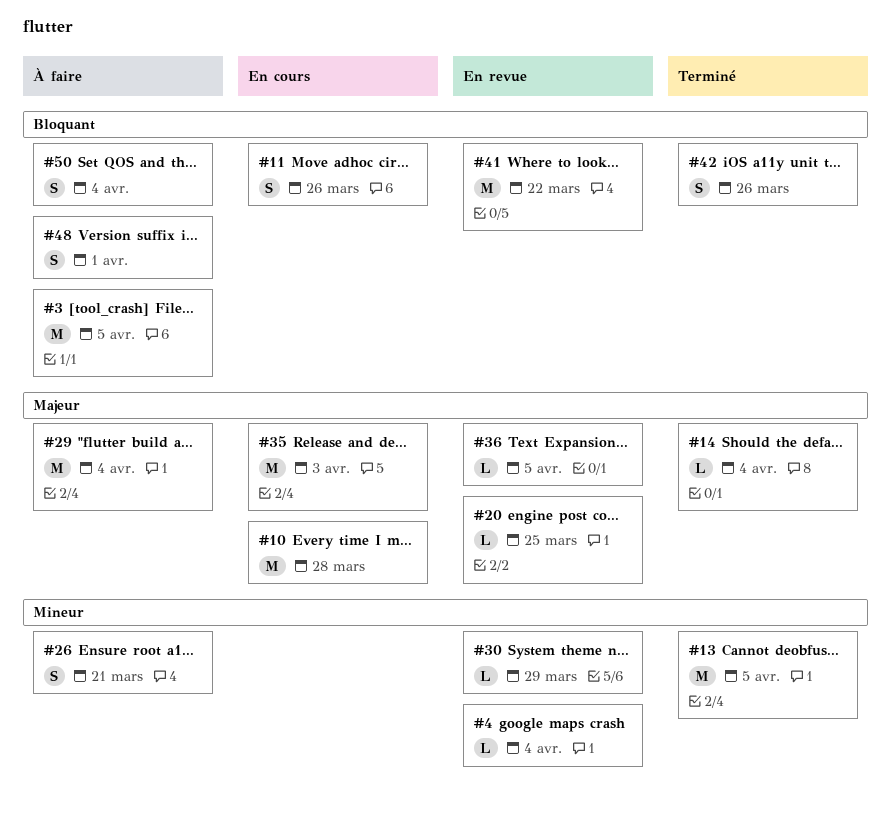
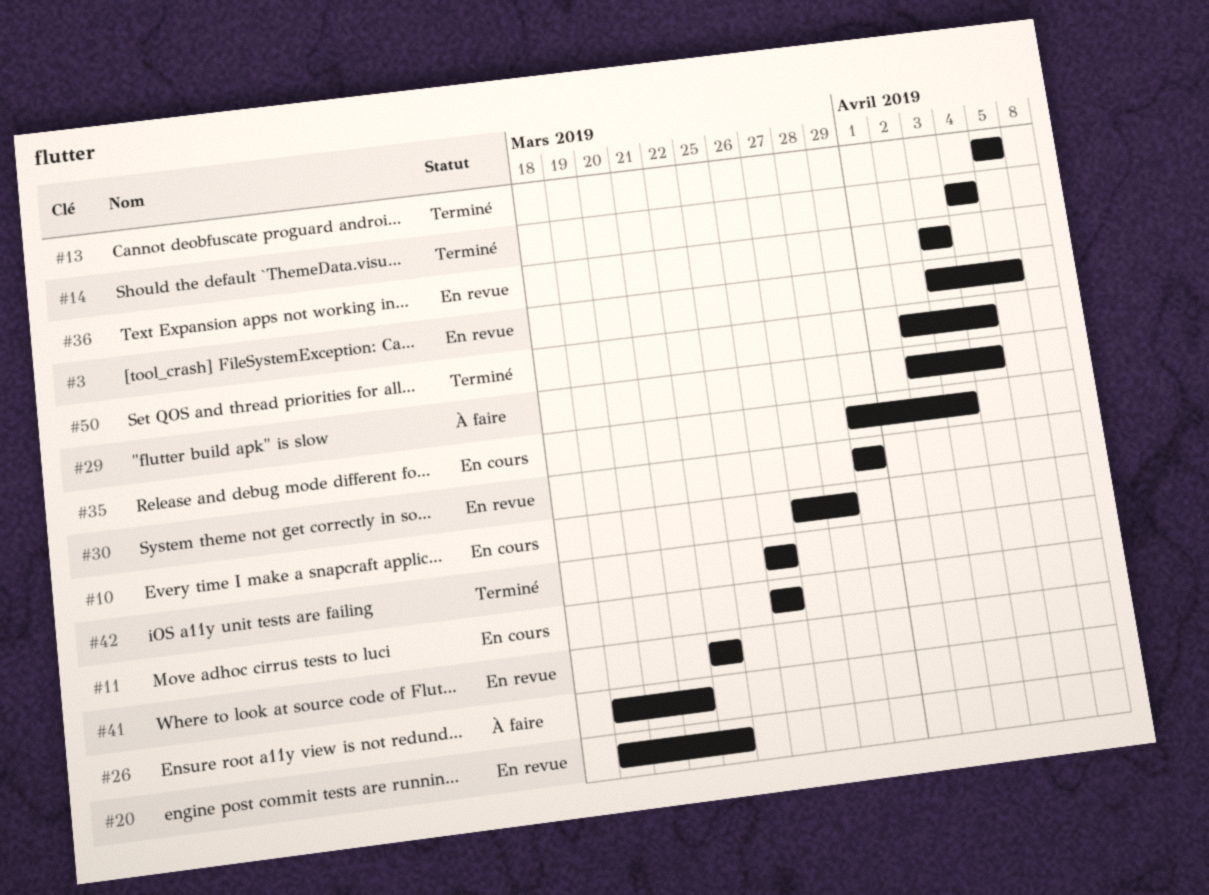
#3, status: À faire -> En revue
#4: present -> none
#20, due: Mar 25 -> Mar 22
#36, due: Apr 5 -> Apr 3
#48: present -> none
#50, status: À faire -> Terminé

